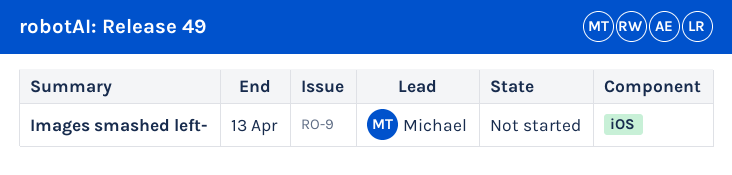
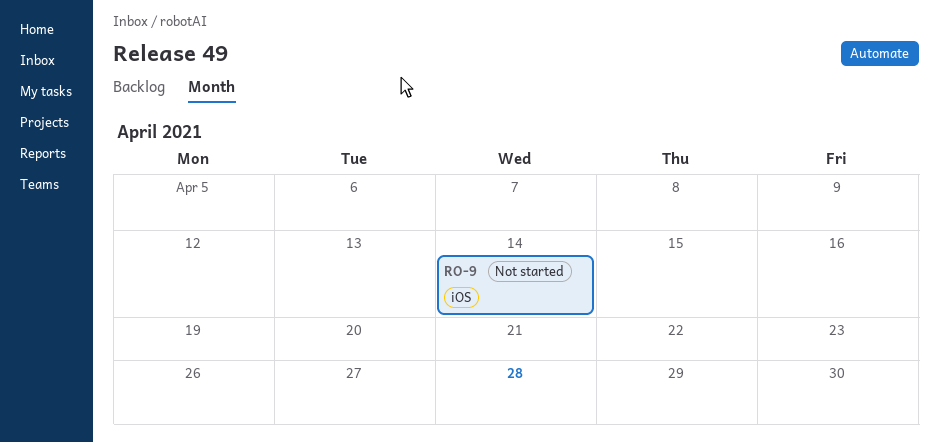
RO-9, due: Apr 13 -> Apr 14

